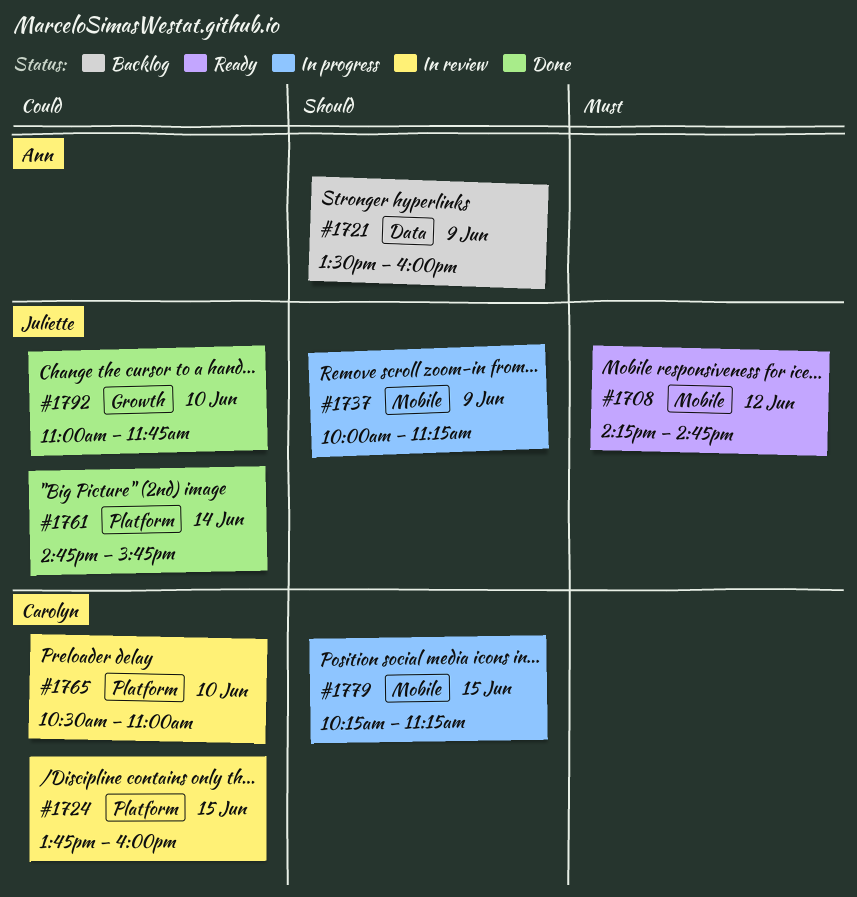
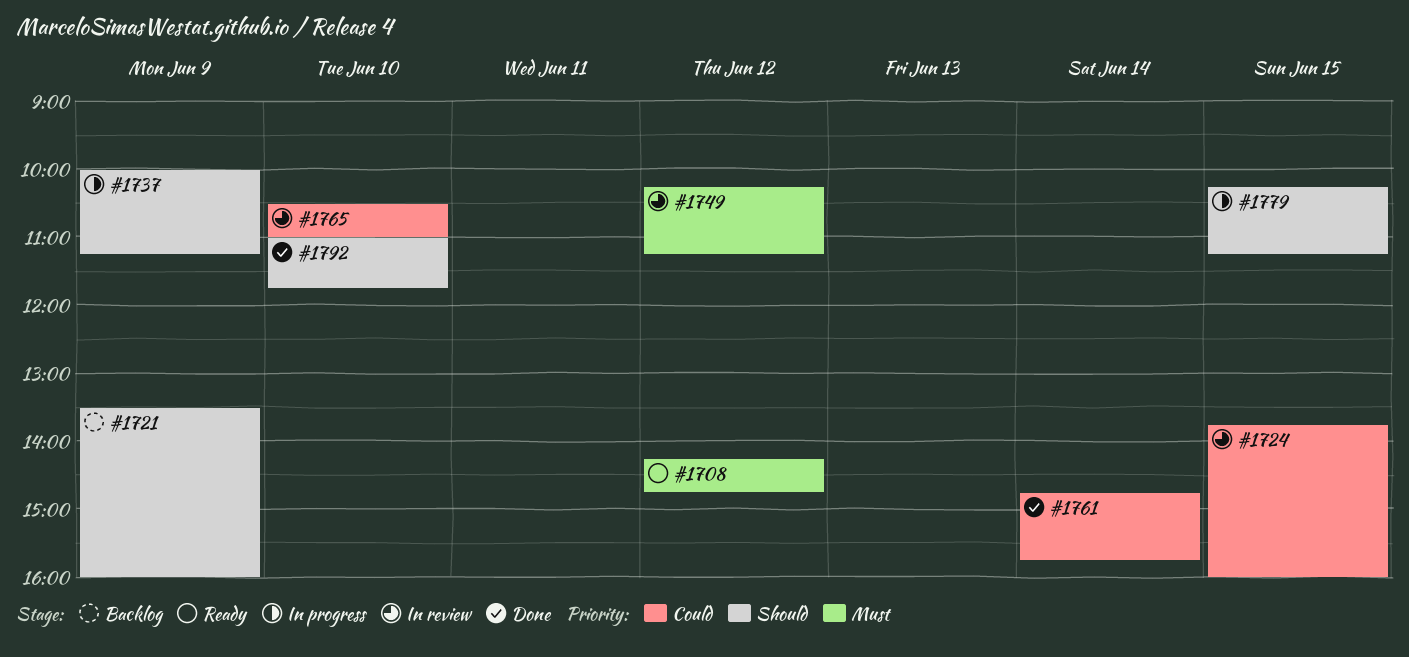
#1749: none -> present
#1792, priority: Could -> Should

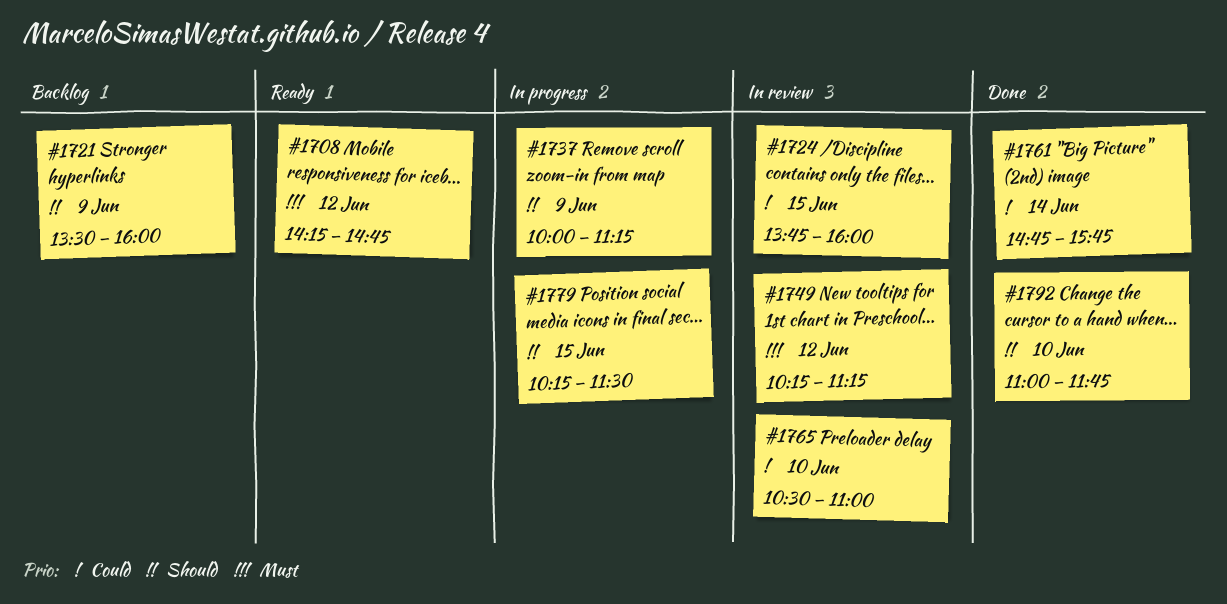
#1779, ends: 11:15 -> 11:30

